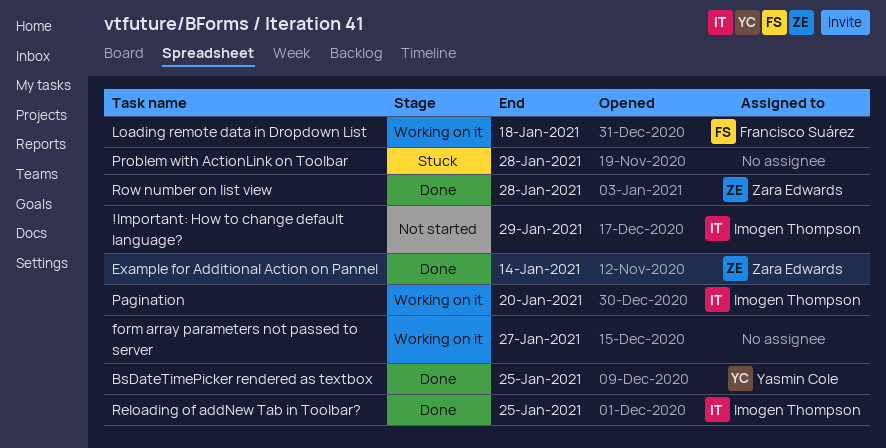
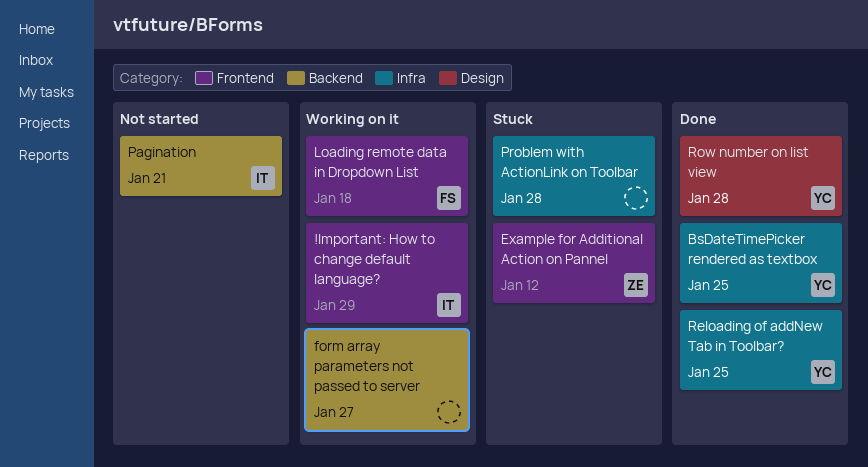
!Important: How to change default language?, status: Not started -> Working on it
Example for Additional Action on Pannel, status: Done -> Stuck
Example for Additional Action on Pannel, due: Jan 14 -> Jan 12
Pagination, status: Working on it -> Not started
Pagination, due: Jan 20 -> Jan 21
Reloading of addNew Tab in Toolbar?, owner: Imogen Thompson -> Yasmin Cole
Row number on list view, owner: Zara Edwards -> Yasmin Cole

